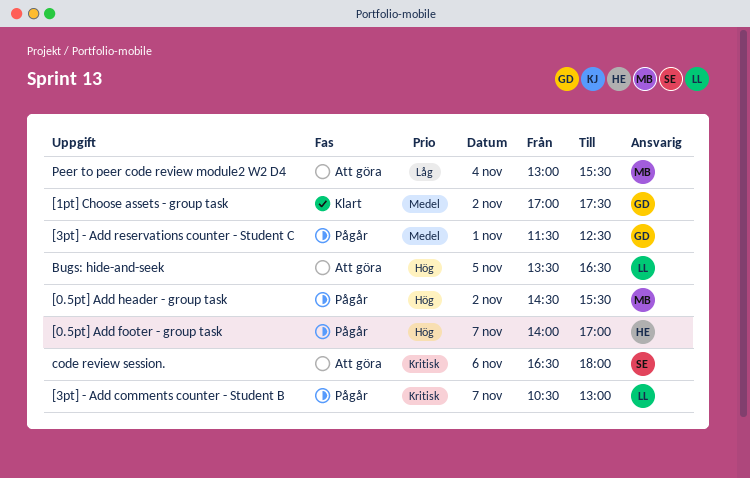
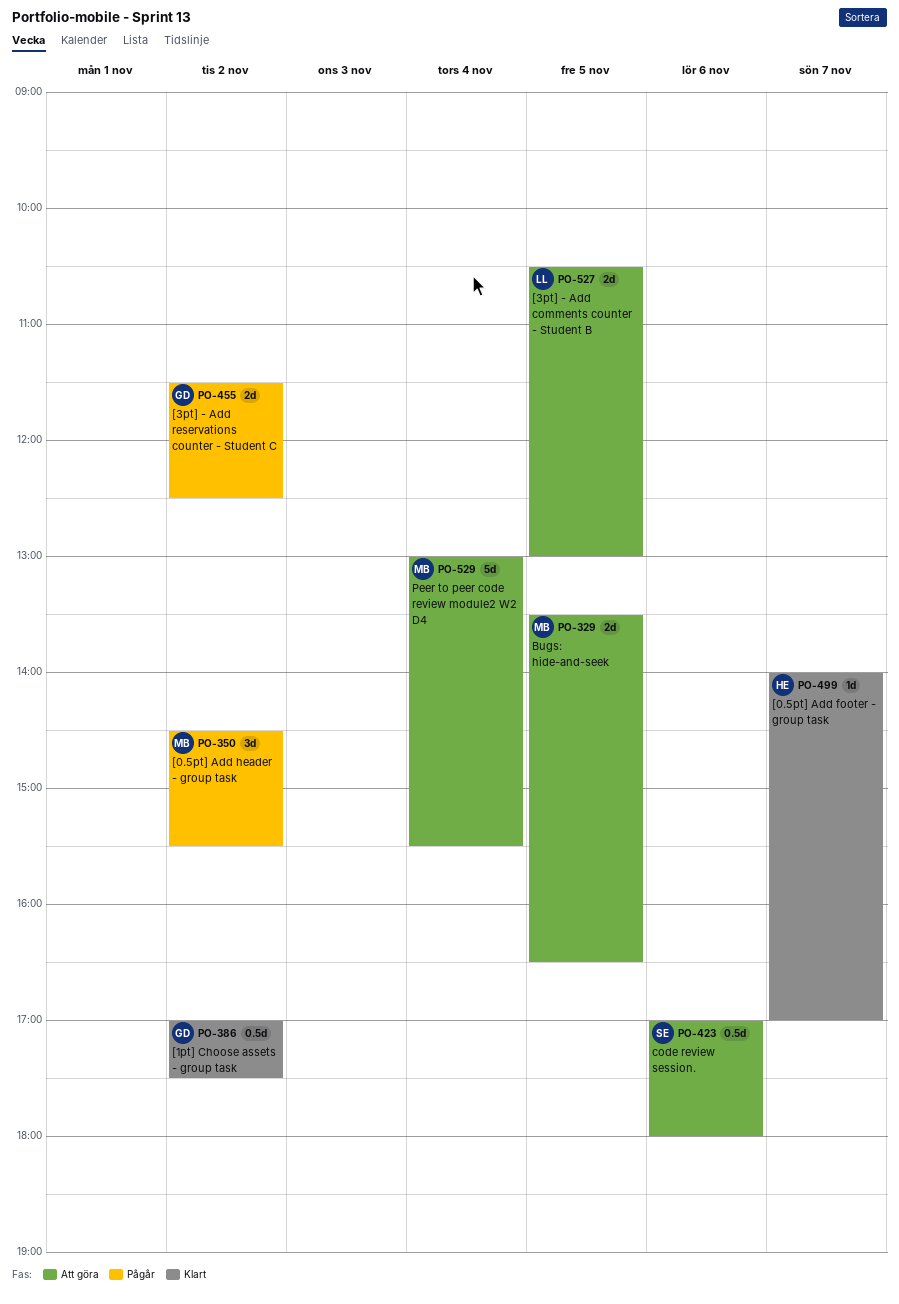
[0.5pt] Add footer - group task, status: Pågår -> Klart
[3pt] - Add comments counter - Student B, status: Pågår -> Att göra
[3pt] - Add comments counter - Student B, day: Nov 7 -> Nov 5
[3pt] - Add reservations counter - Student C, day: Nov 1 -> Nov 2
Bugs: hide-and-seek, owner: LL -> MB
code review session., begins: 16:30 -> 17:00

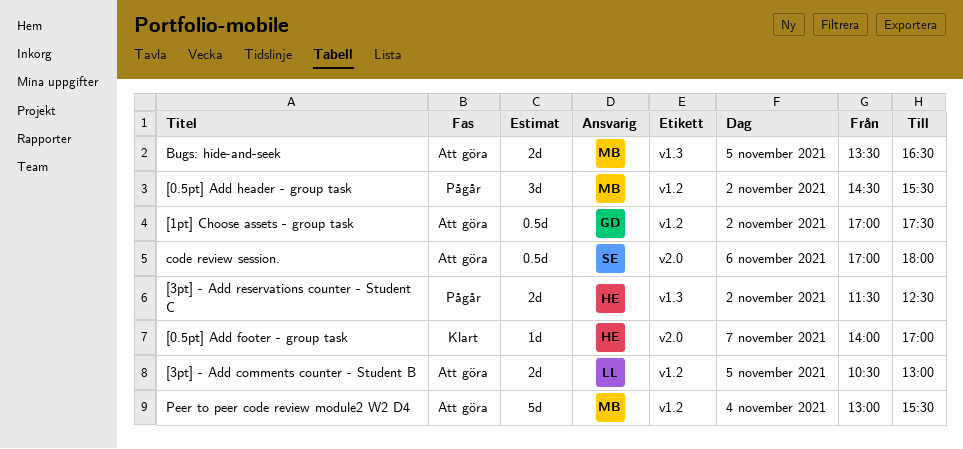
[1pt] Choose assets - group task, status: Klart -> Att göra
[3pt] - Add reservations counter - Student C, owner: GD -> HE

